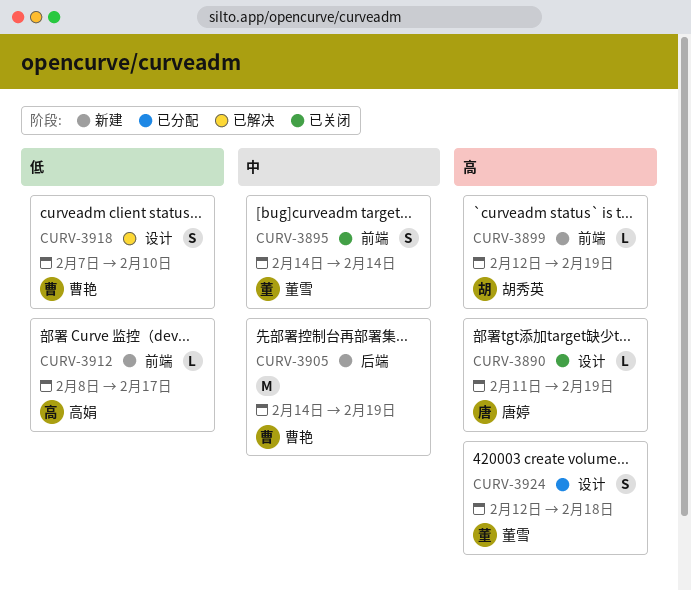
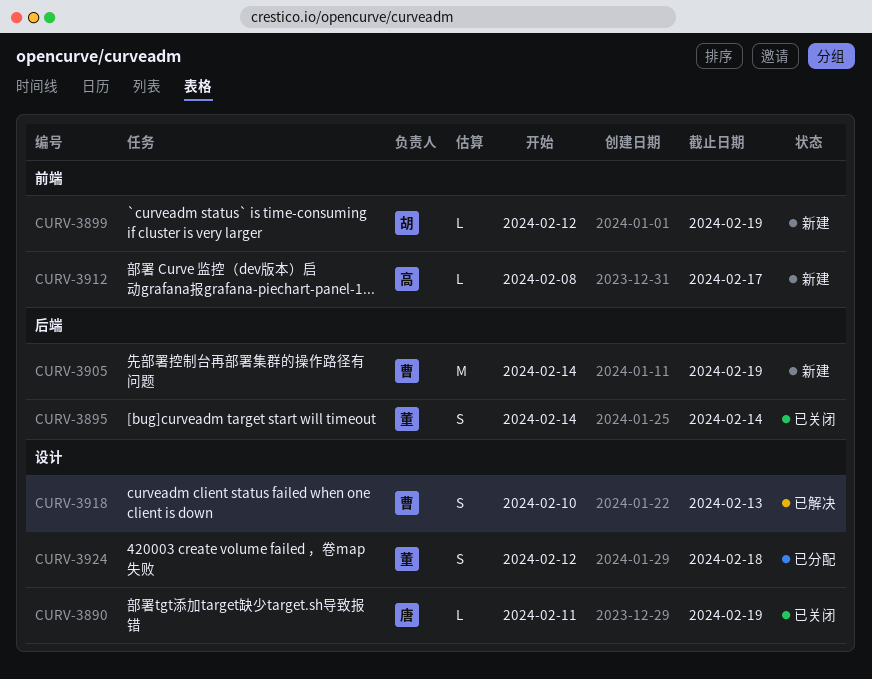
CURV-3895, label: 前端 -> 后端
CURV-3918, start: Feb 7 -> Feb 10
CURV-3918, due: Feb 10 -> Feb 13

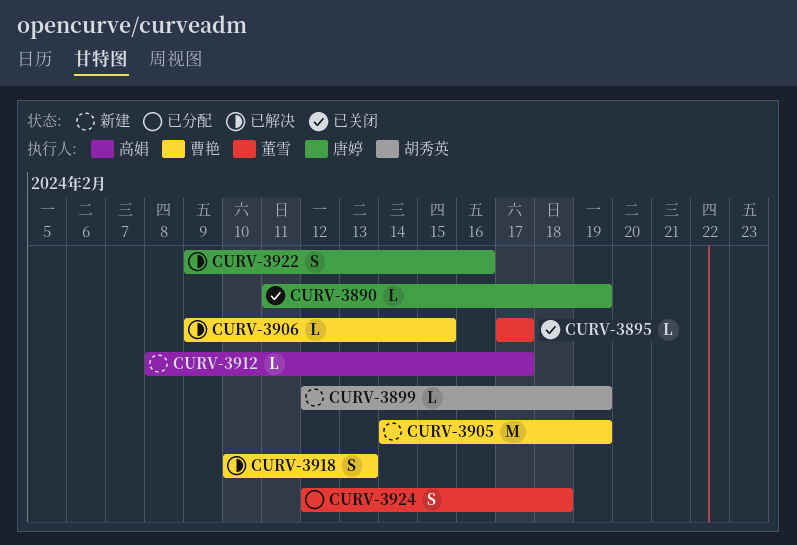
CURV-3895, estimate: S -> L
CURV-3895, start: Feb 14 -> Feb 17
CURV-3895, due: Feb 14 -> Feb 17
CURV-3906: none -> present
CURV-3922: none -> present

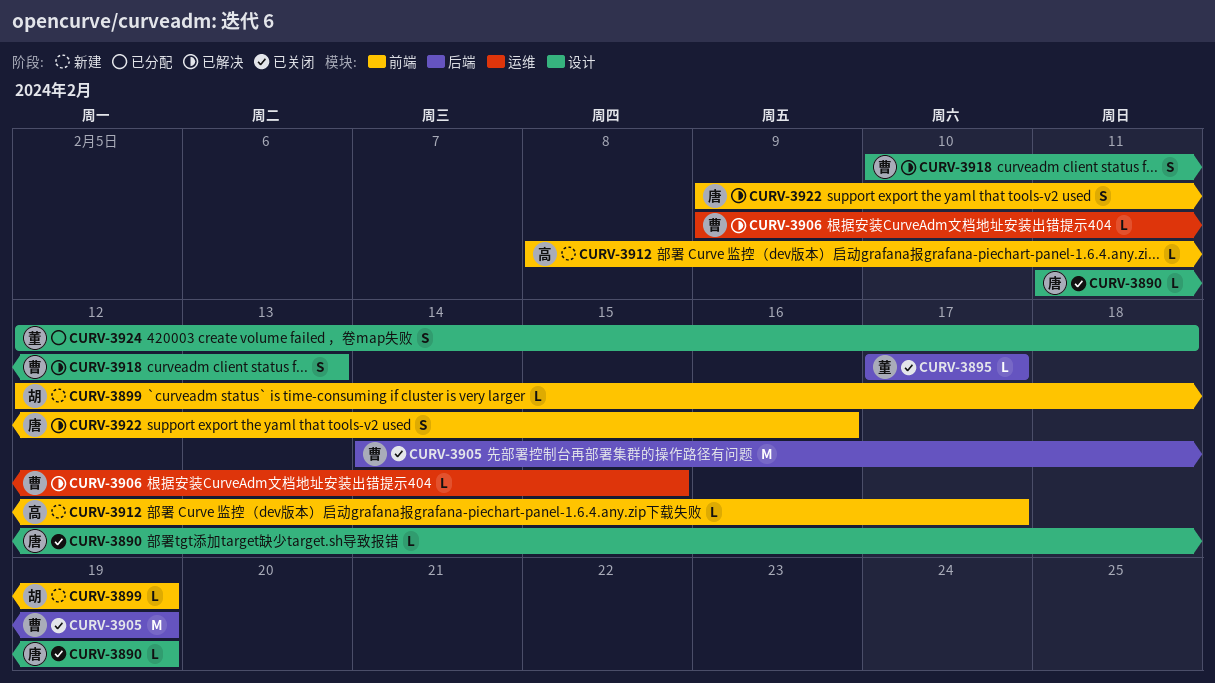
CURV-3905, status: 新建 -> 已关闭

